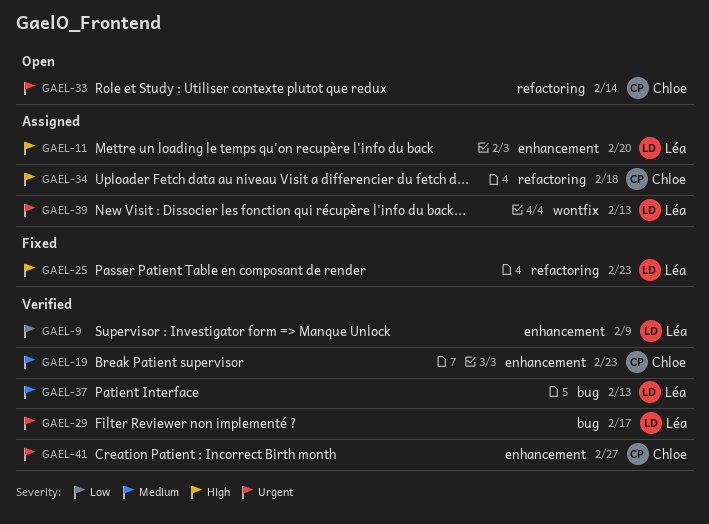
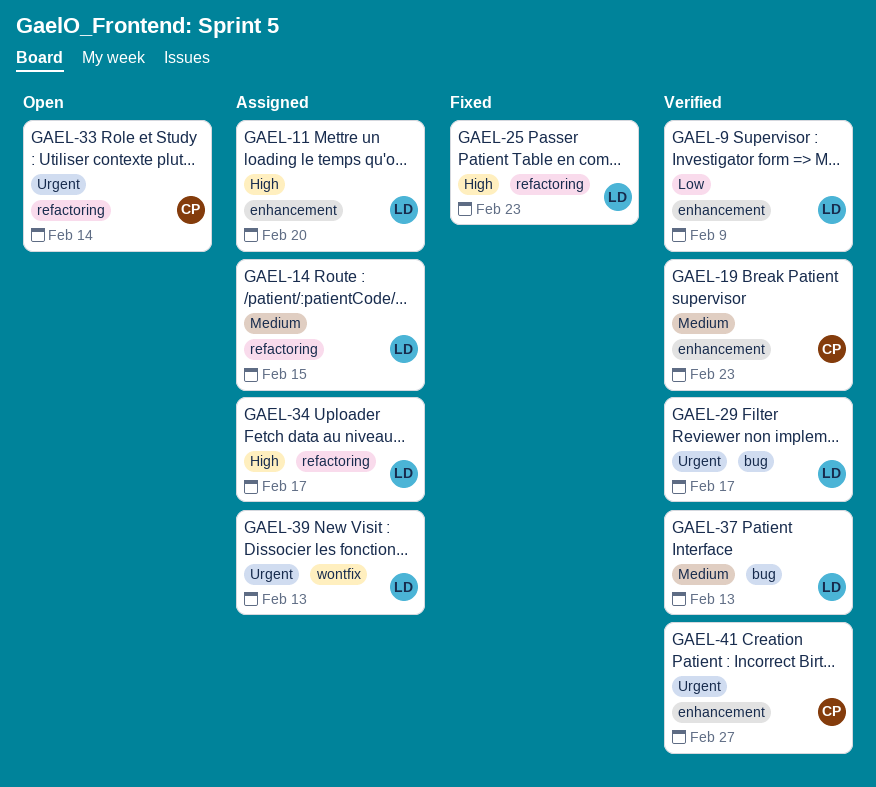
GAEL-14: none -> present
GAEL-34, owner: Chloe -> Léa
GAEL-34, due: Feb 18 -> Feb 17

